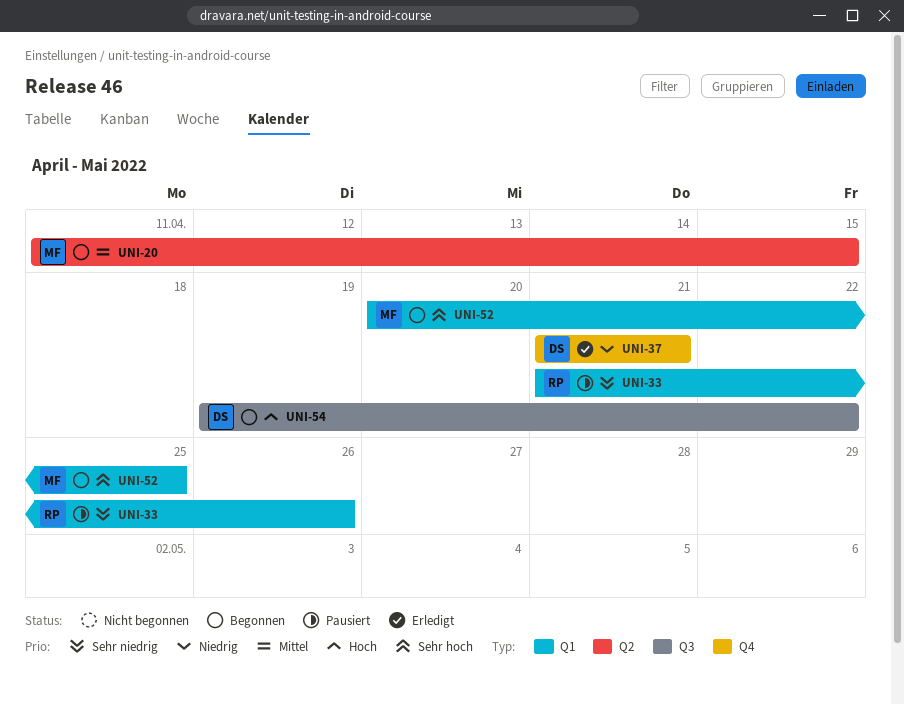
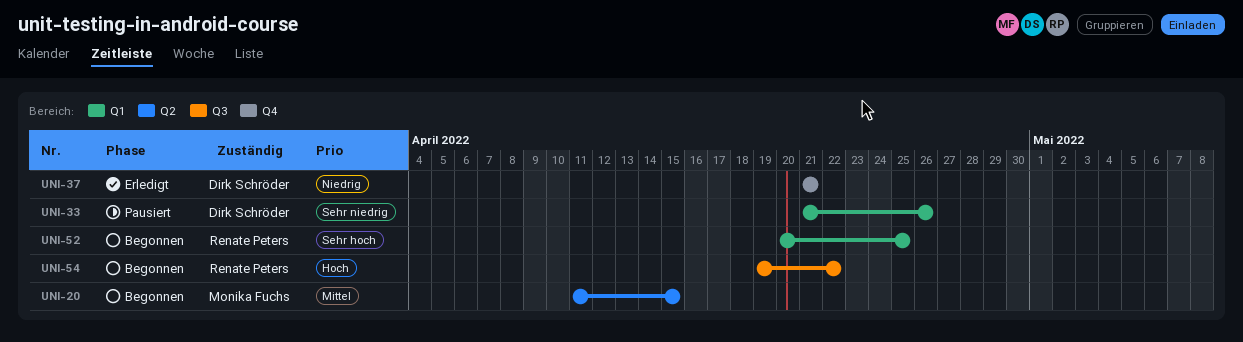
UNI-33, owner: Renate Peters -> Dirk Schröder
UNI-52, owner: Monika Fuchs -> Renate Peters
UNI-54, owner: Dirk Schröder -> Renate Peters

